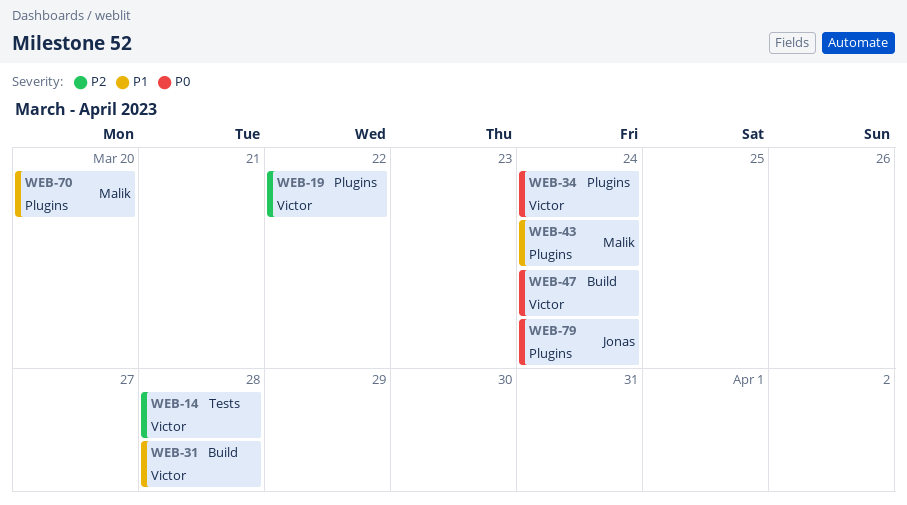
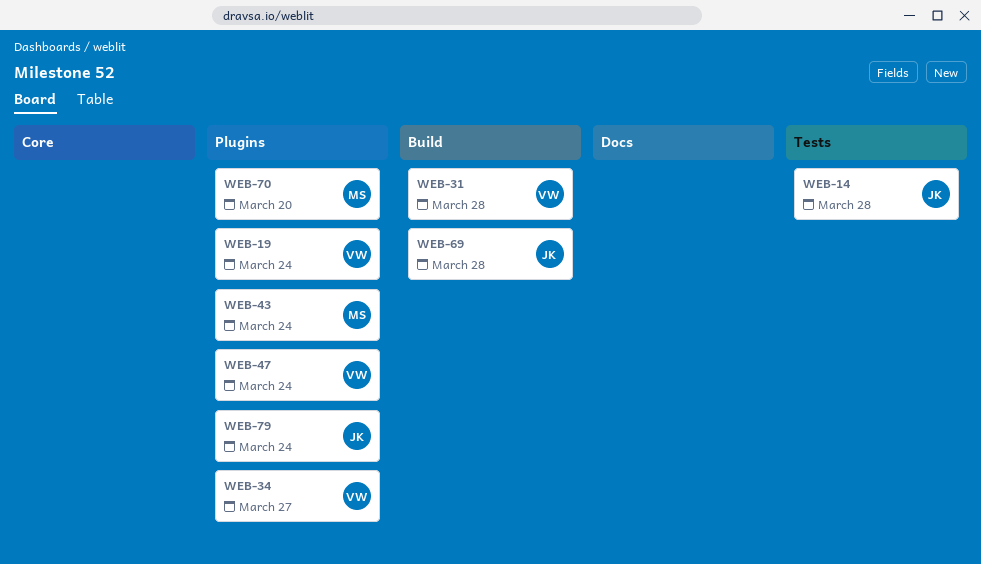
WEB-14, owner: Victor -> Jonas
WEB-19, due: Mar 22 -> Mar 24
WEB-34, due: Mar 24 -> Mar 27
WEB-47, label: Build -> Plugins
WEB-69: none -> present

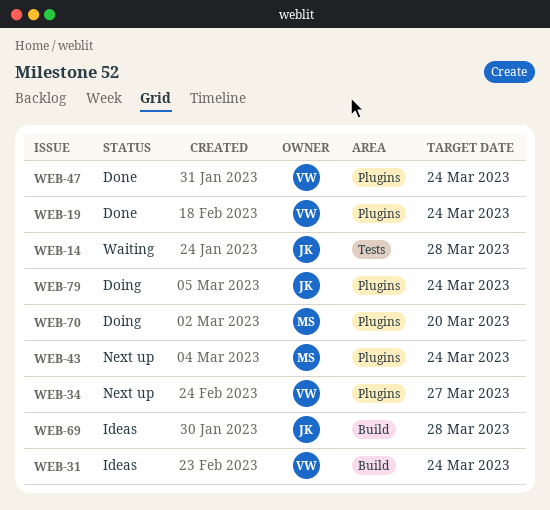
WEB-31, due: Mar 28 -> Mar 24

